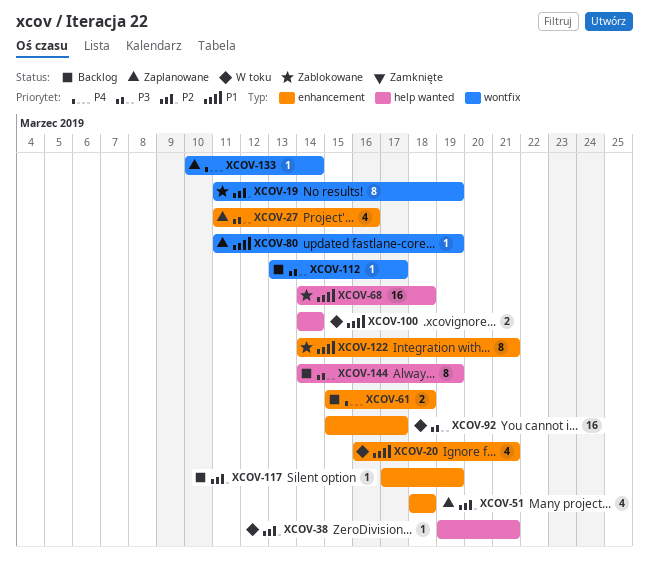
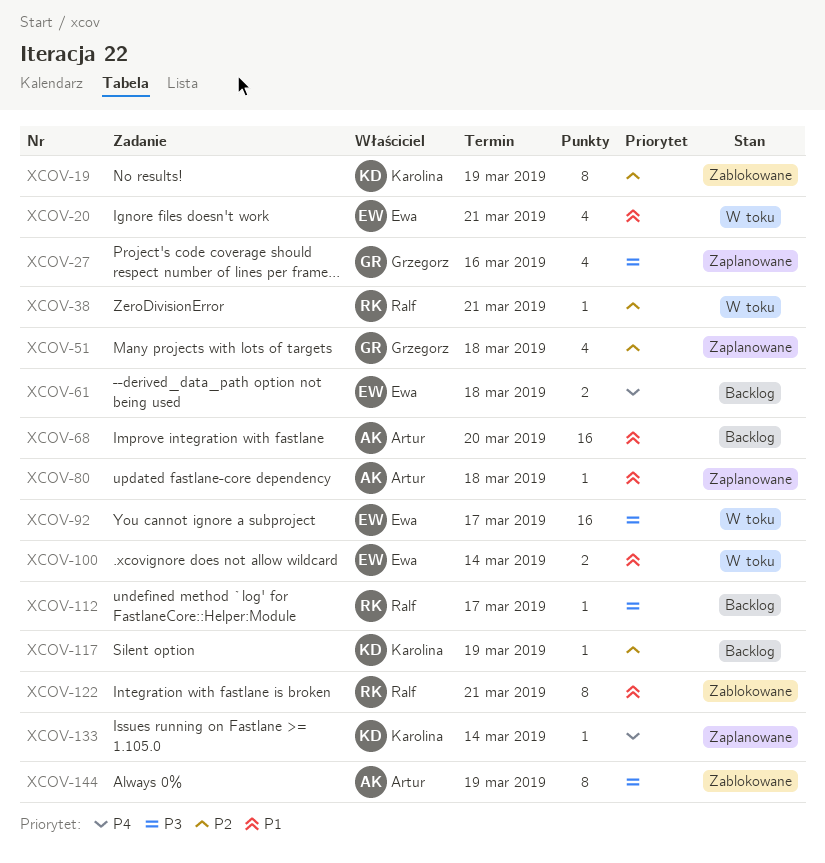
XCOV-68, status: Zablokowane -> Backlog
XCOV-68, due: Mar 18 -> Mar 20
XCOV-80, due: Mar 19 -> Mar 18
XCOV-144, status: Backlog -> Zablokowane

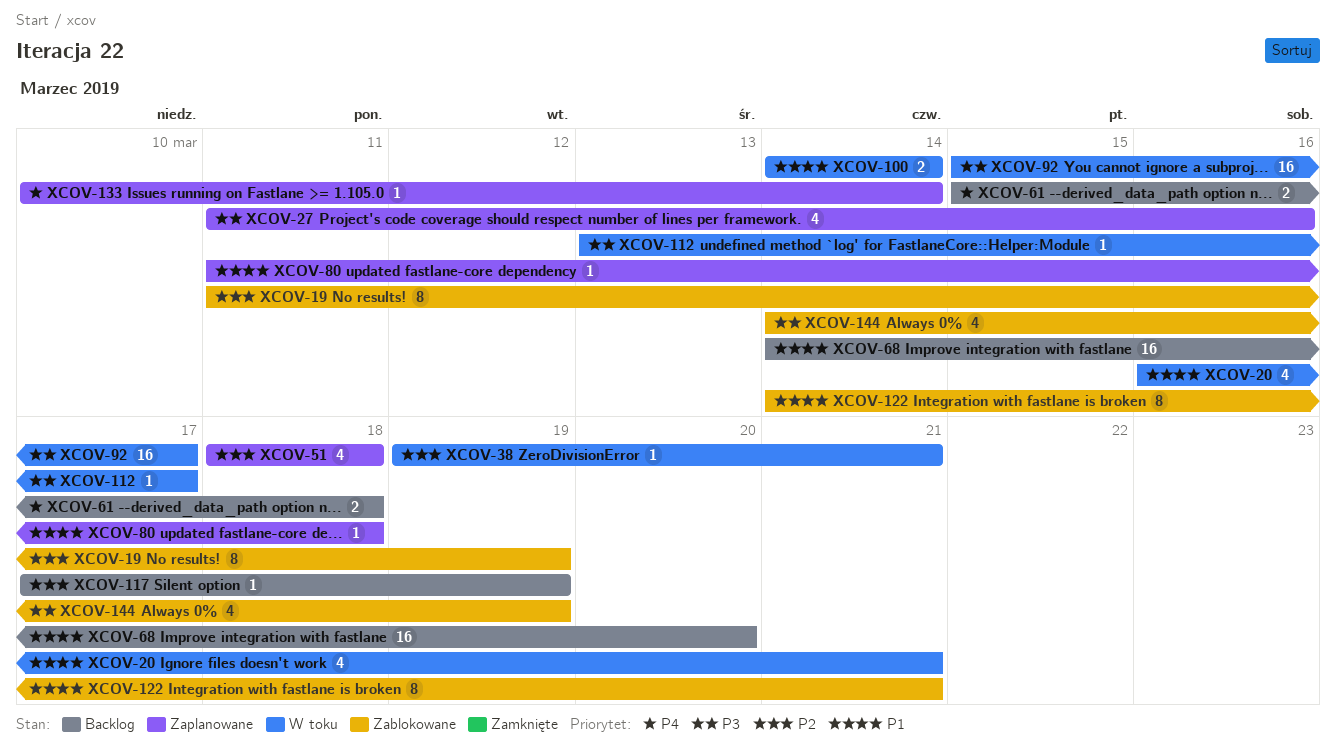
XCOV-112, status: Backlog -> W toku
XCOV-144, estimate: 8 -> 4

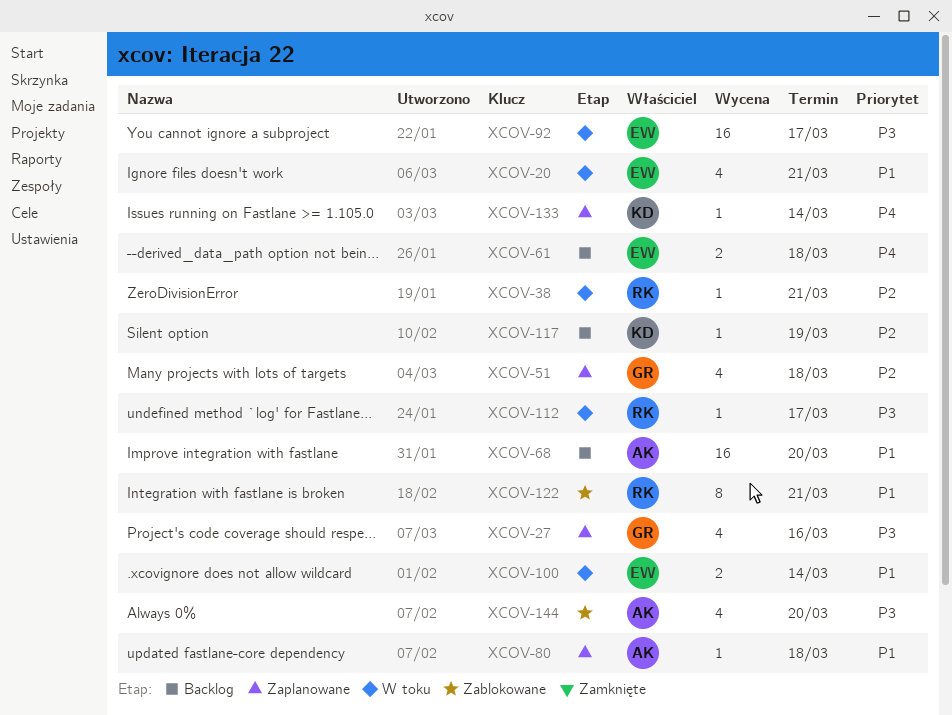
XCOV-19: present -> none
XCOV-144, due: Mar 19 -> Mar 20

